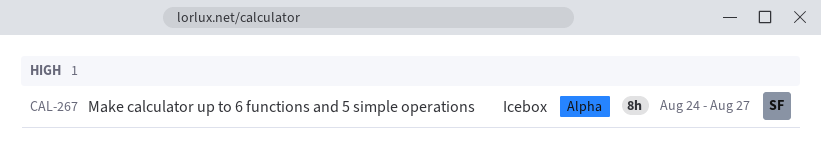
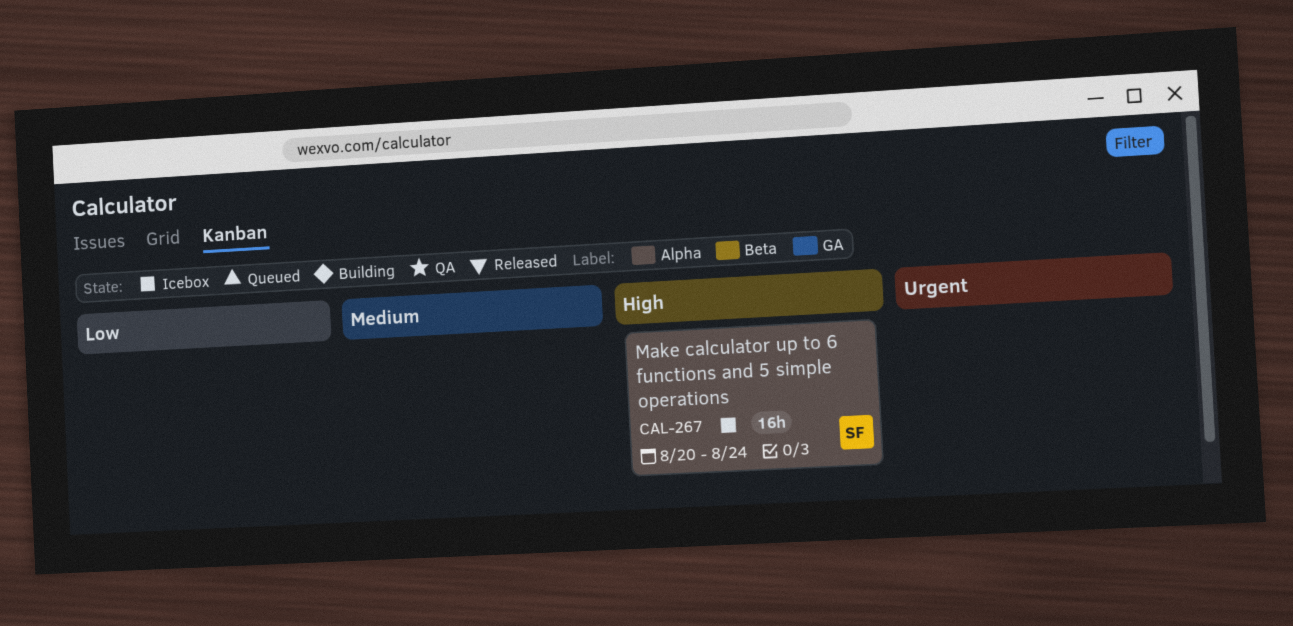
CAL-267, estimate: 8h -> 16h
CAL-267, start: Aug 24 -> Aug 20
CAL-267, due: Aug 27 -> Aug 24

